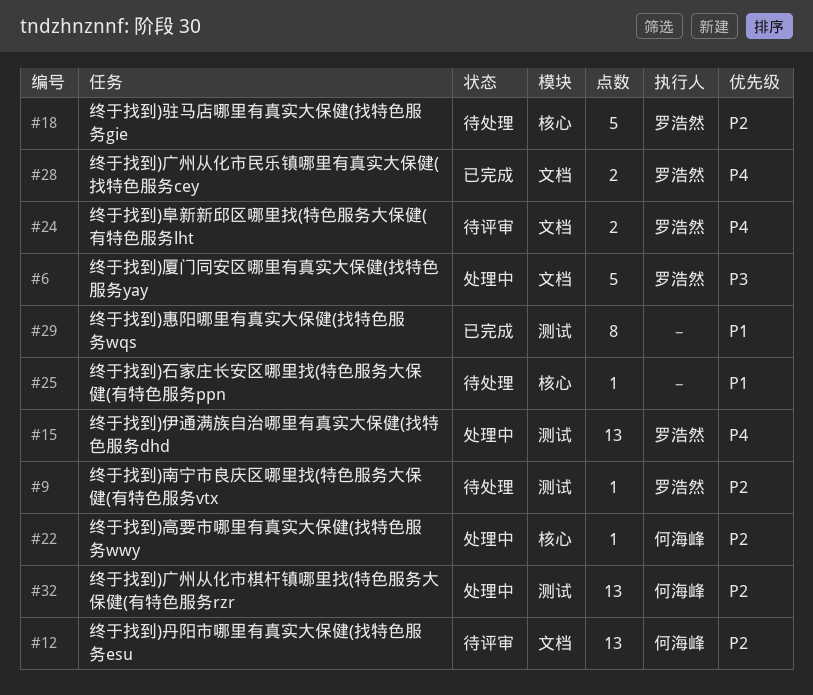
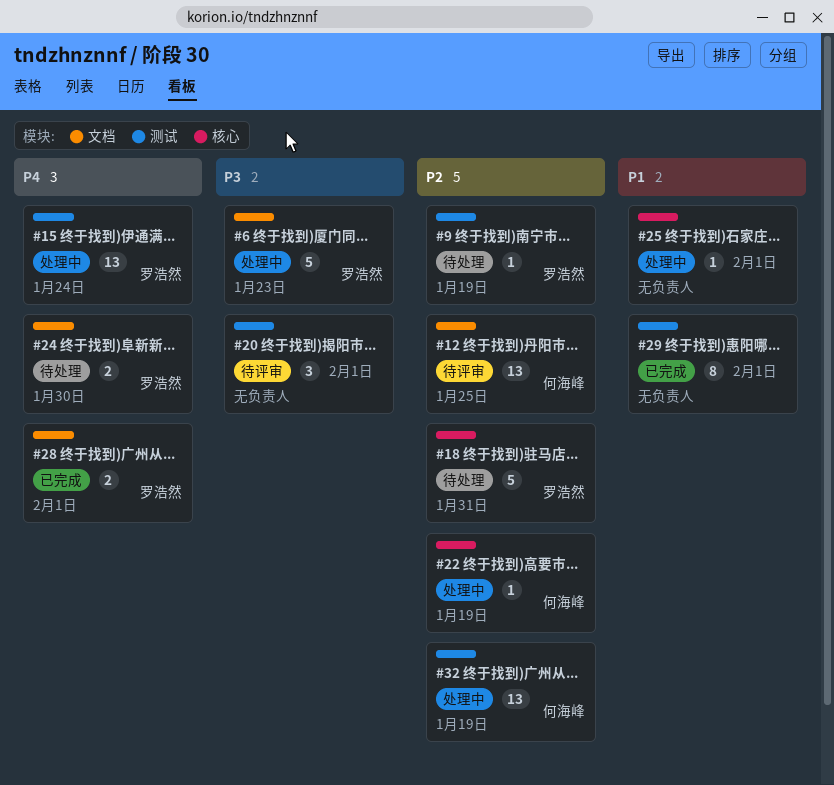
#20: none -> present
#24, status: 待评审 -> 待处理
#25, status: 待处理 -> 处理中

